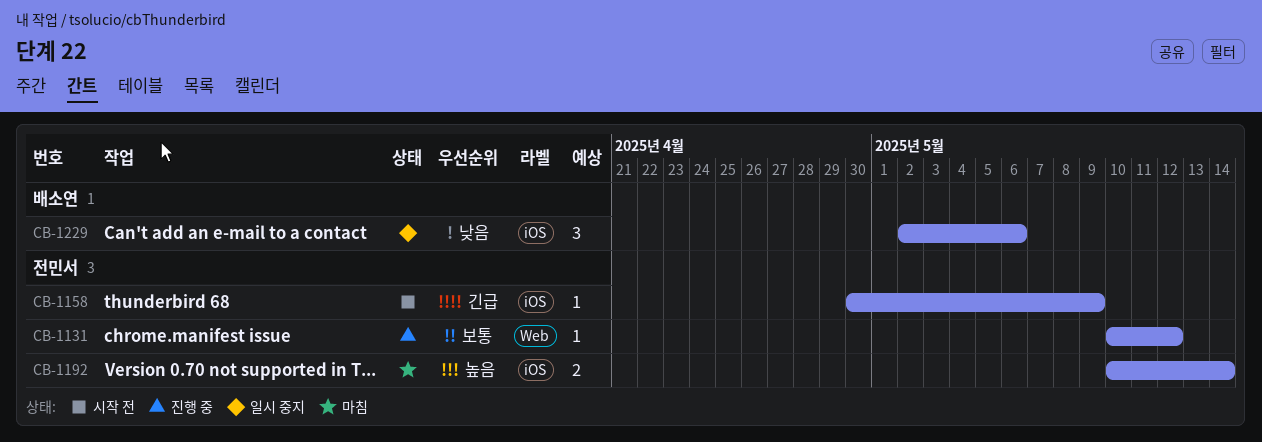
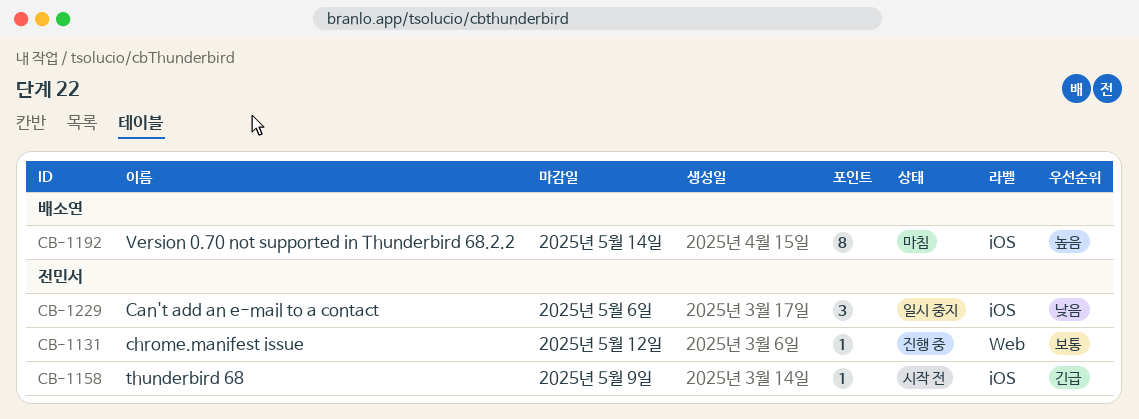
CB-1192, owner: 전민서 -> 배소연
CB-1192, estimate: 2 -> 8
CB-1229, owner: 배소연 -> 전민서

